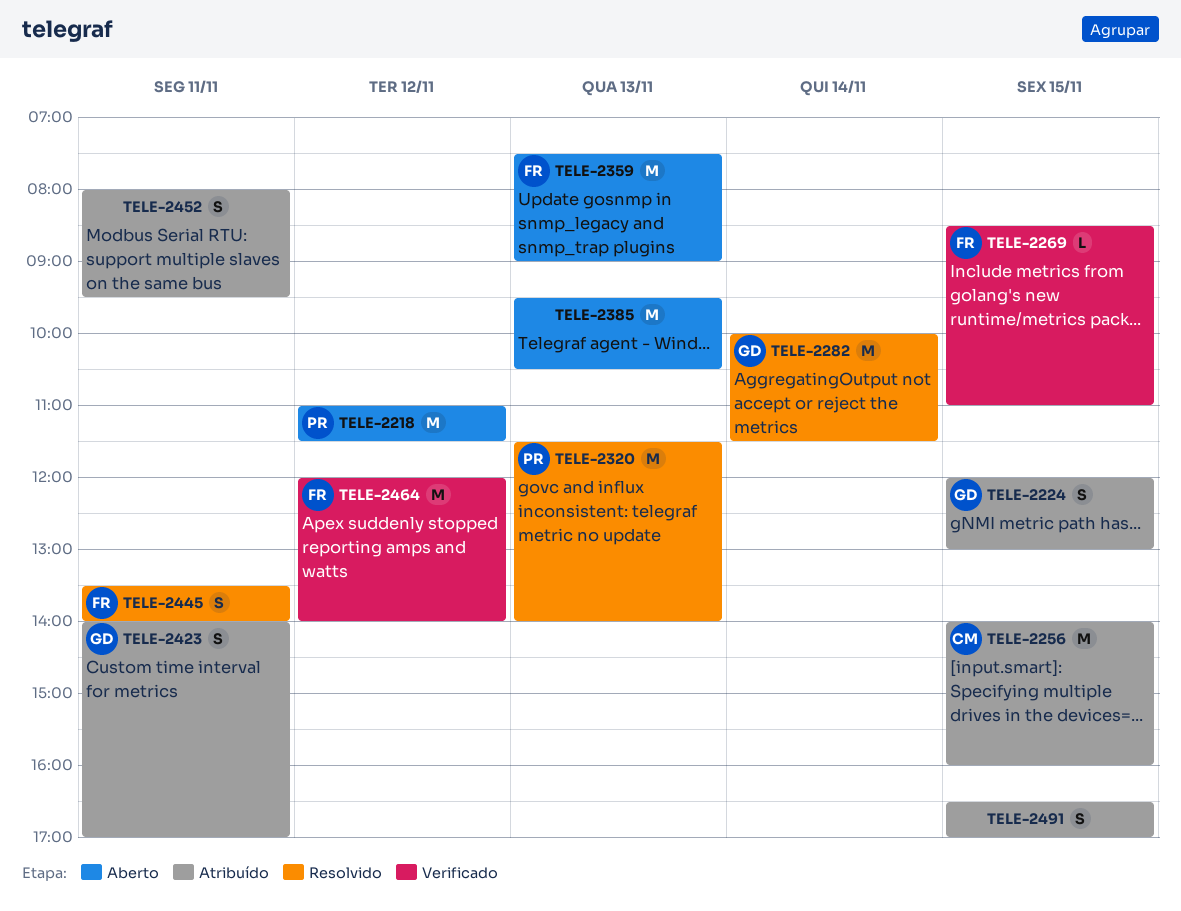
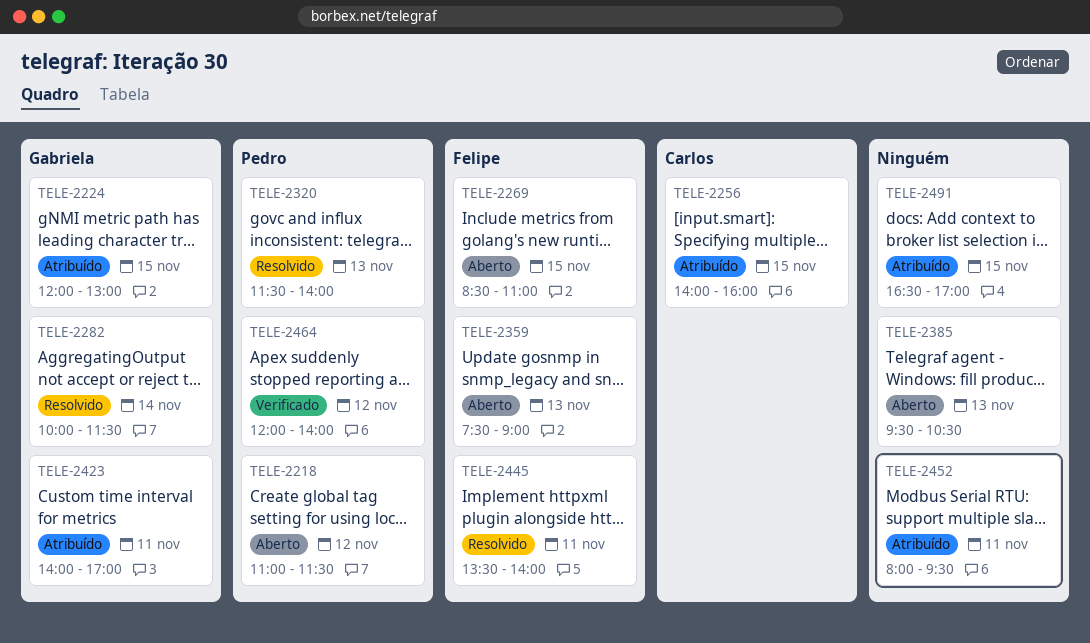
TELE-2269, status: Verificado -> Aberto
TELE-2464, owner: Felipe -> Pedro

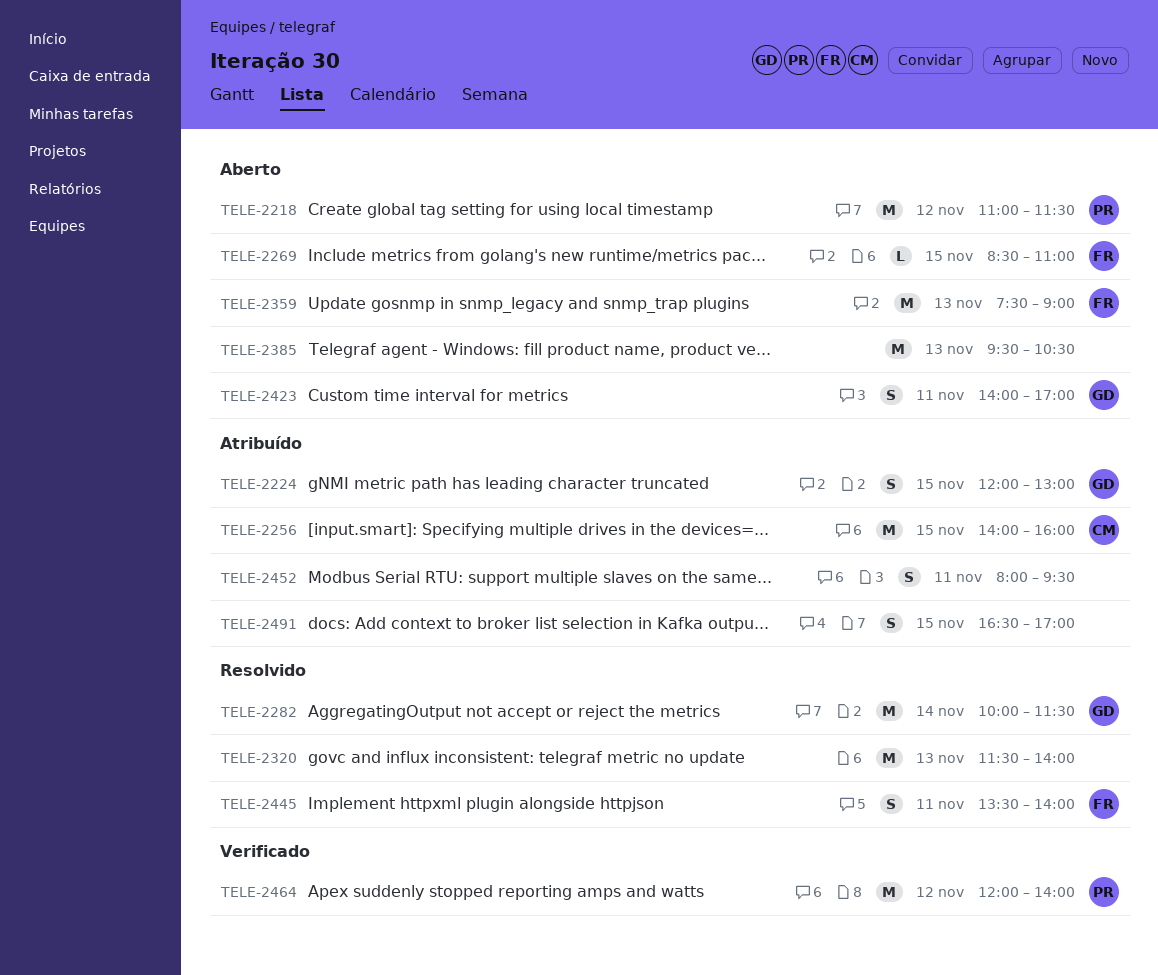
TELE-2320, owner: Pedro -> none
TELE-2423, status: Atribuído -> Aberto

